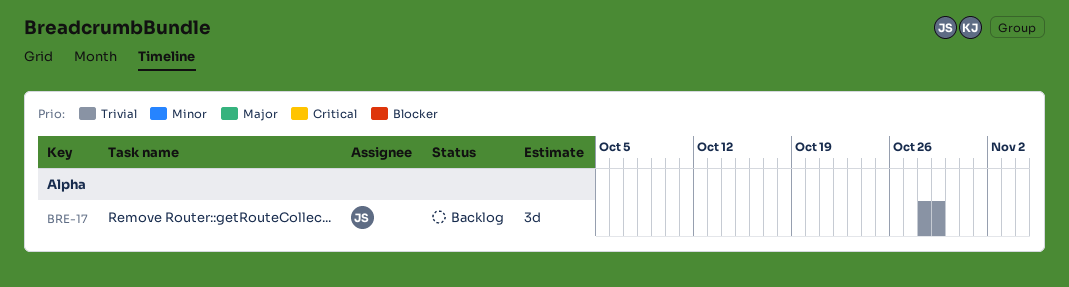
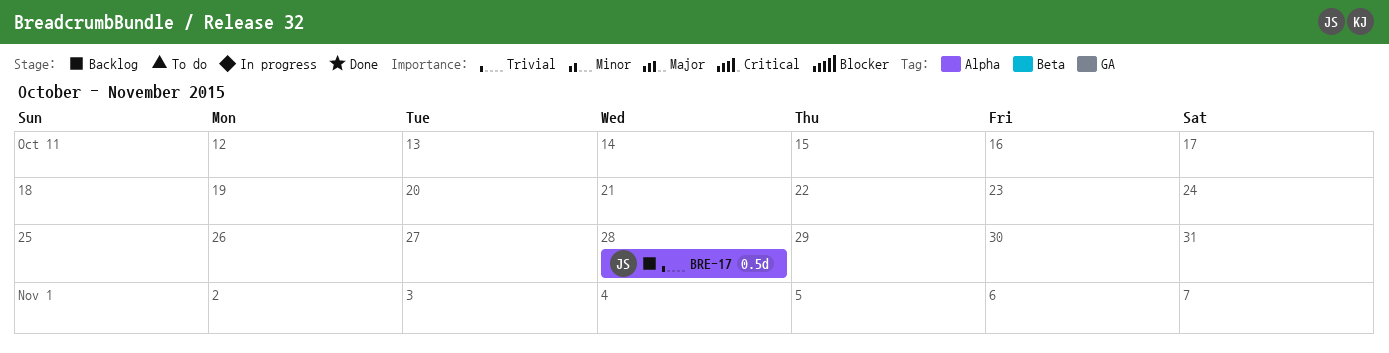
BRE-17, estimate: 3d -> 0.5d
BRE-17, due: Oct 29 -> Oct 28

